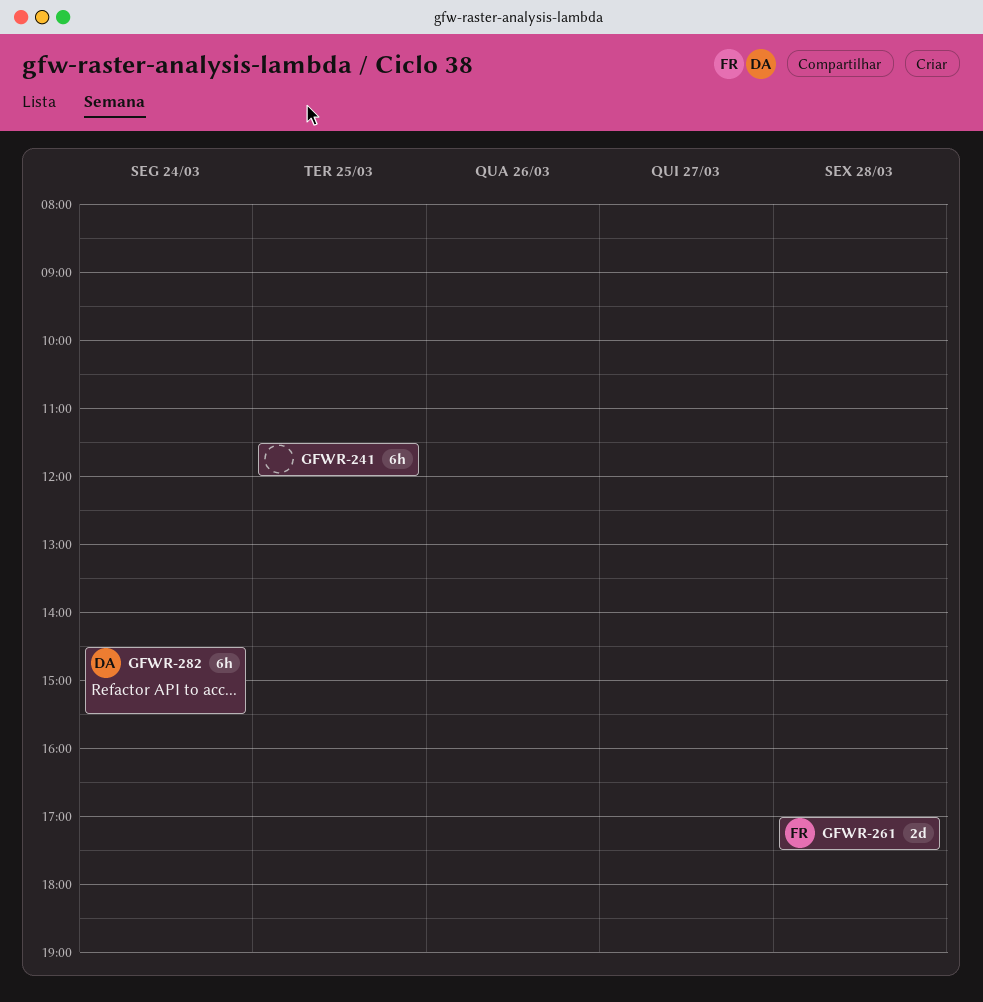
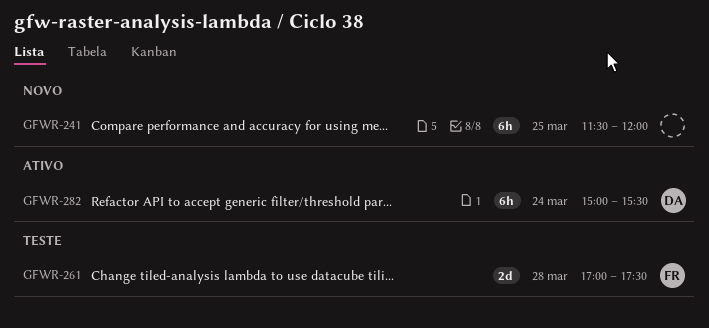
GFWR-282, begins: 14:30 -> 15:00

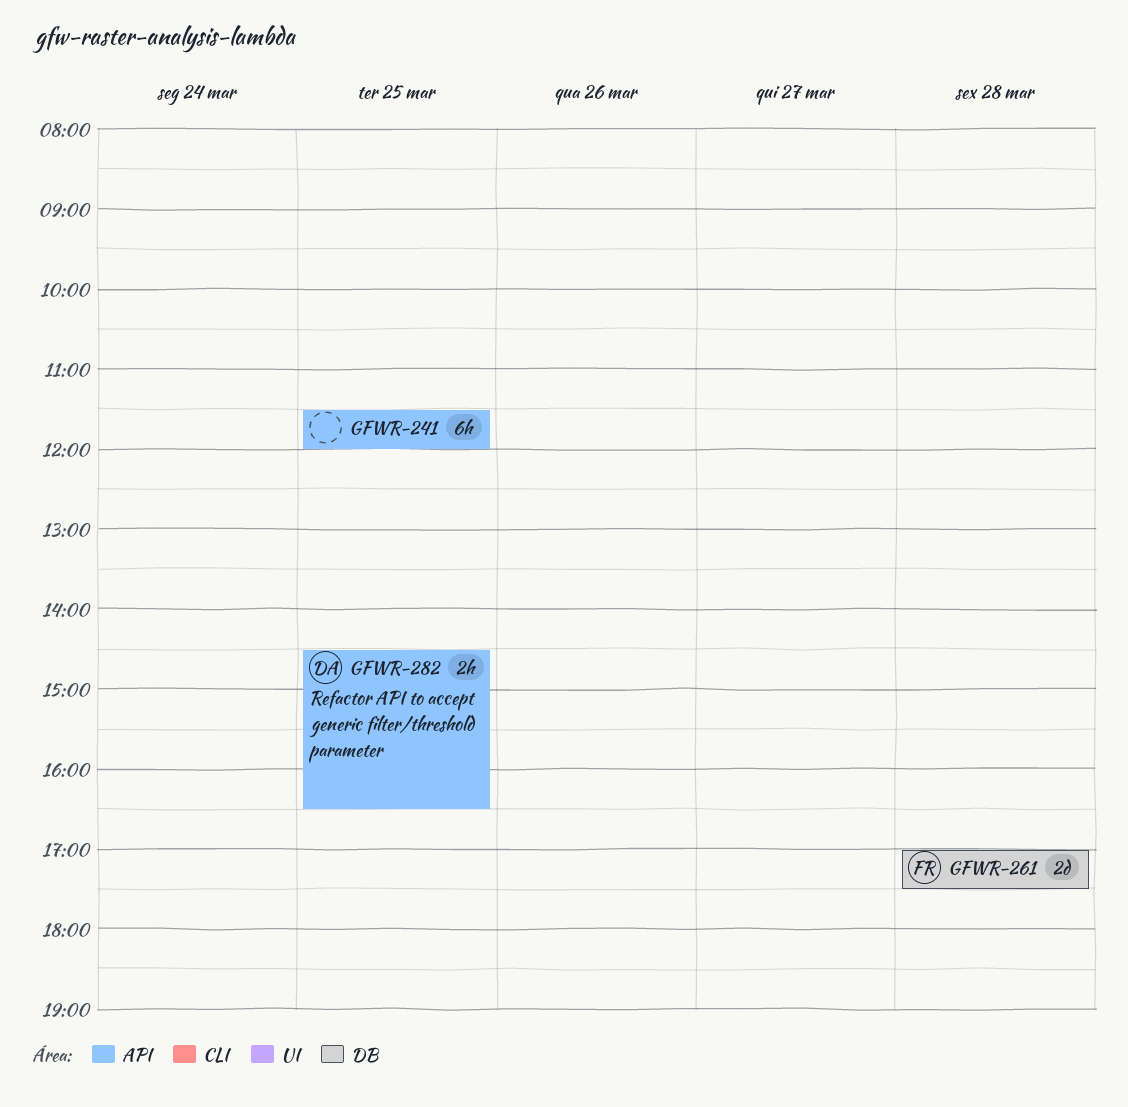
GFWR-282, estimate: 6h -> 2h
GFWR-282, day: Mar 24 -> Mar 25
GFWR-282, begins: 15:00 -> 14:30
GFWR-282, ends: 15:30 -> 16:30

